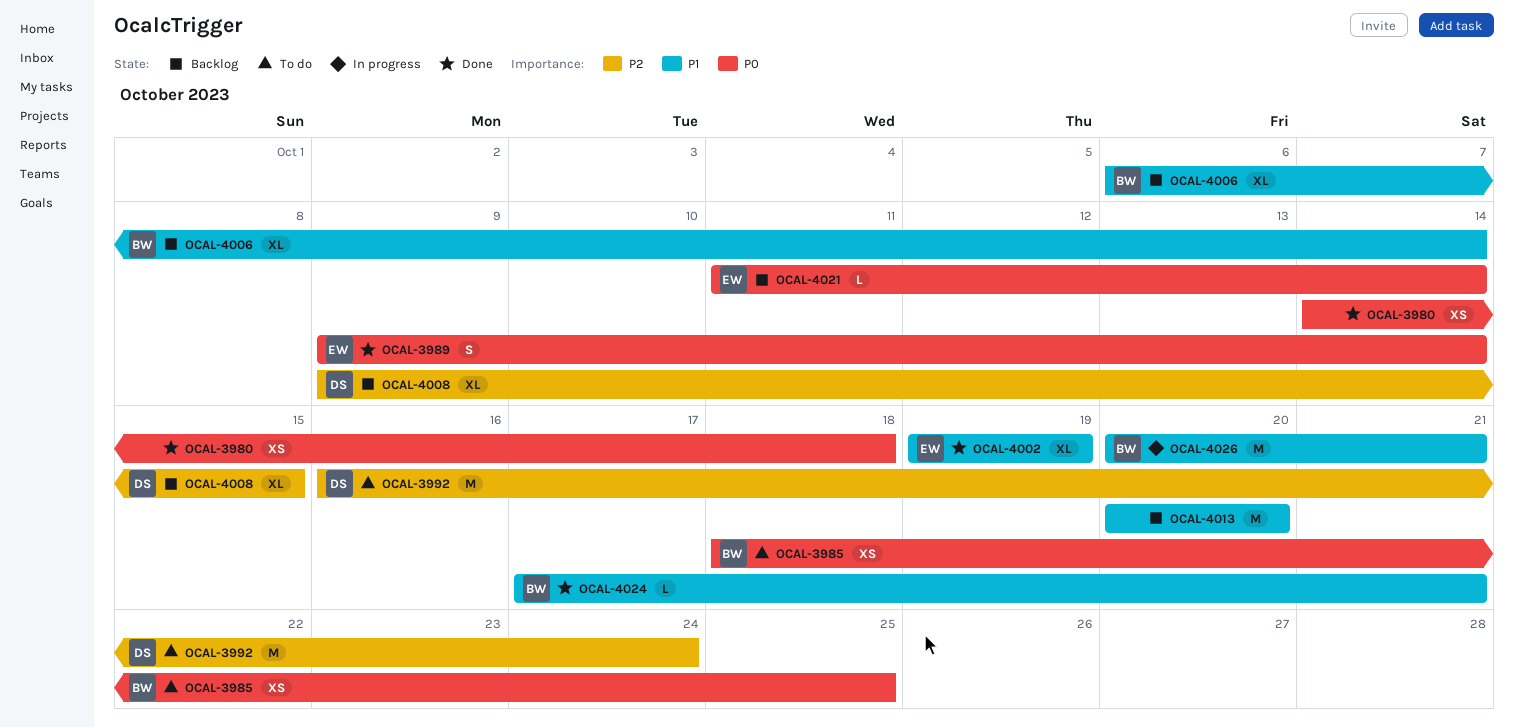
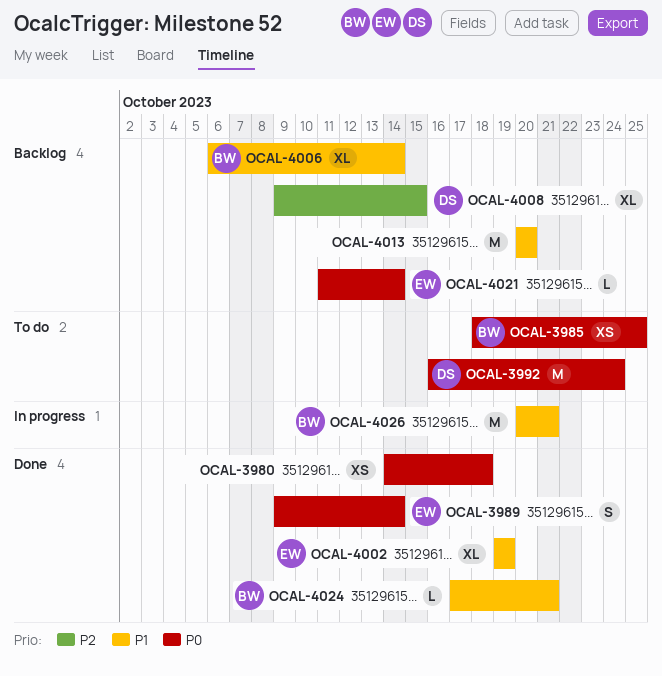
OCAL-3992, priority: P2 -> P0

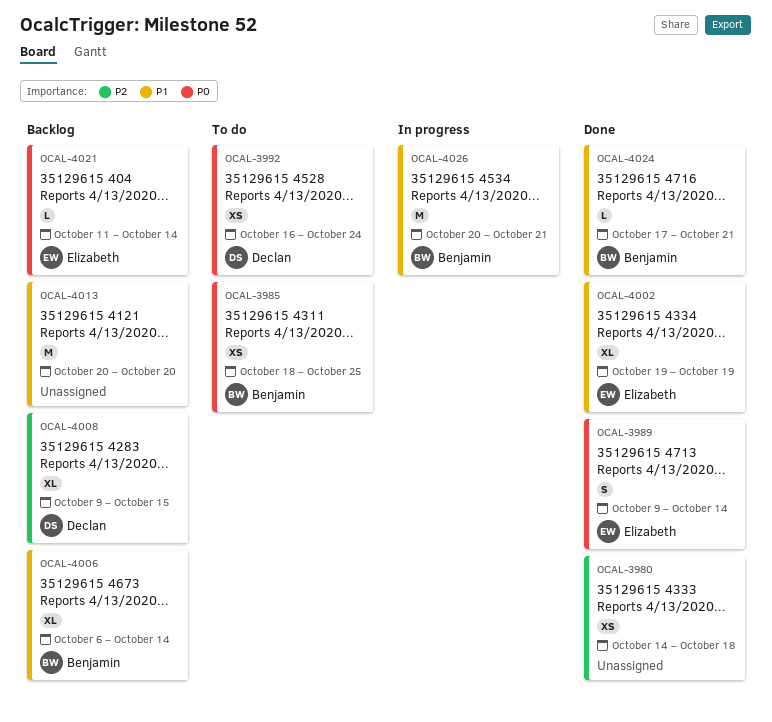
OCAL-3980, priority: P0 -> P2
OCAL-3992, estimate: M -> XS

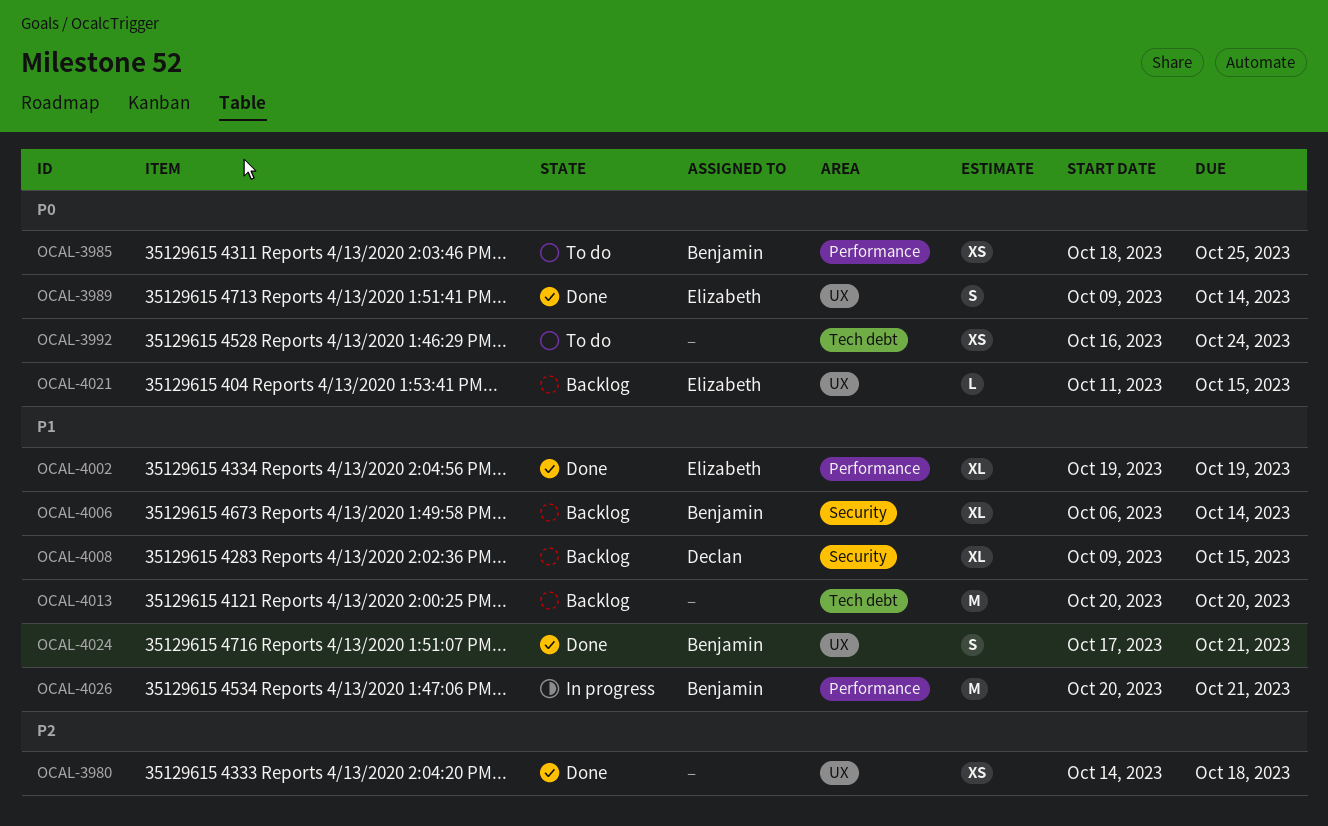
OCAL-3992, owner: Declan -> none
OCAL-4008, priority: P2 -> P1
OCAL-4021, due: Oct 14 -> Oct 15
OCAL-4024, estimate: L -> S

